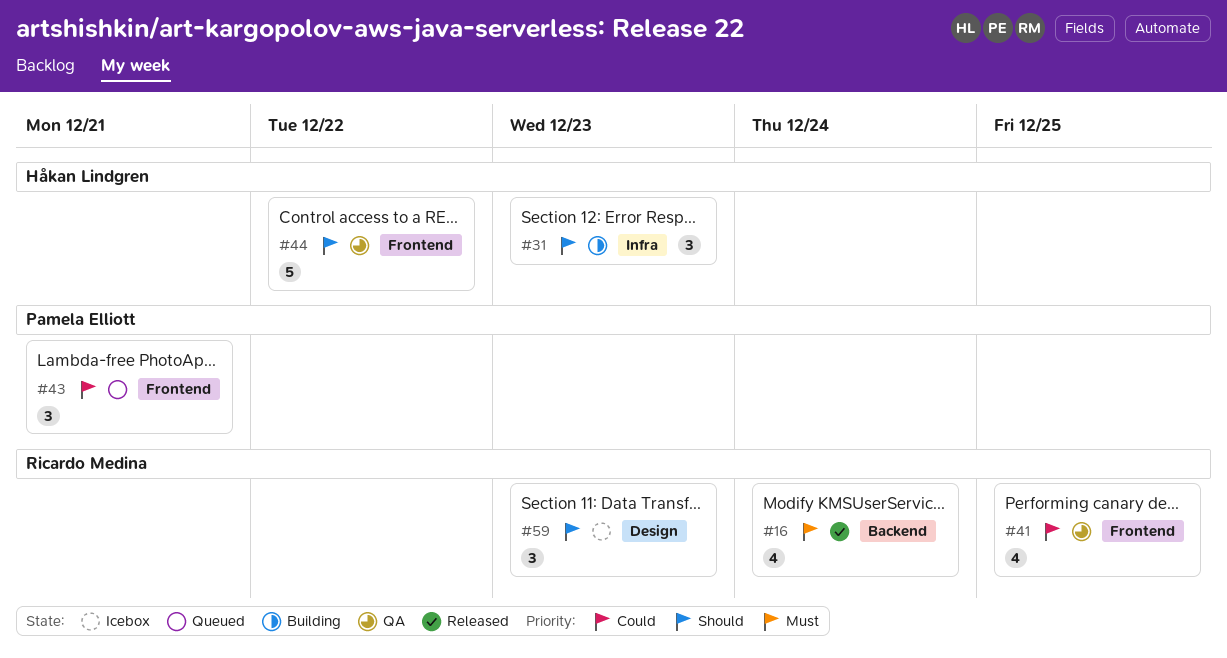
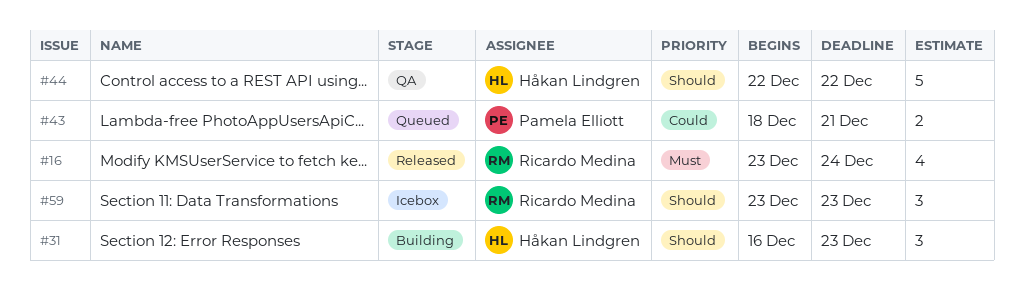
#41: present -> none
#43, estimate: 3 -> 2

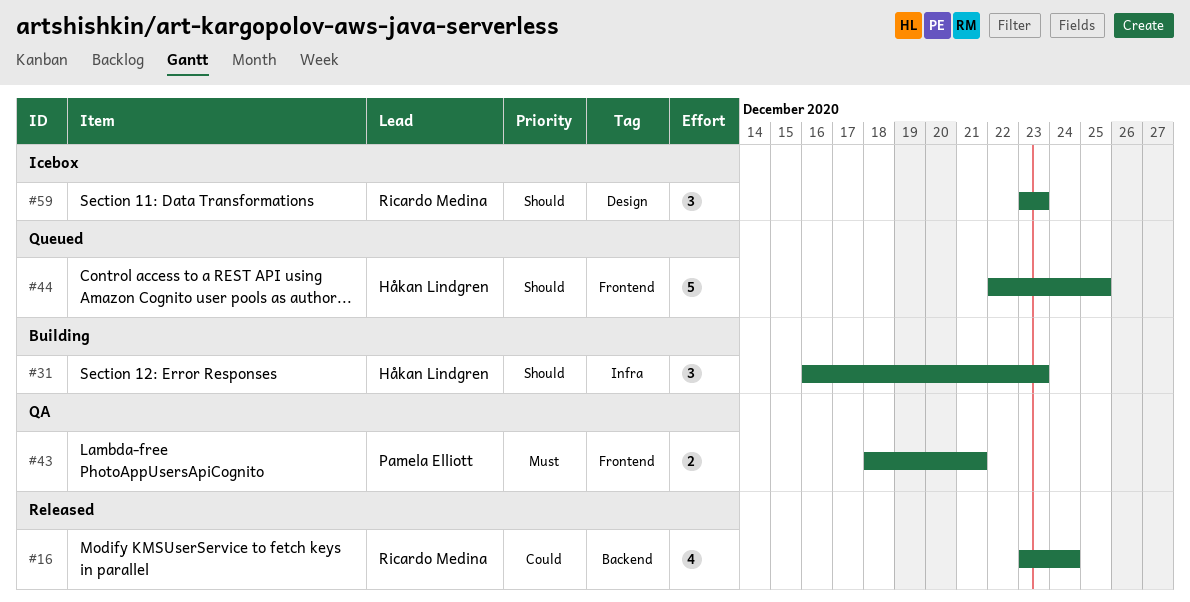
#16, priority: Must -> Could
#43, status: Queued -> QA
#43, priority: Could -> Must
#44, status: QA -> Queued
#44, due: Dec 22 -> Dec 25

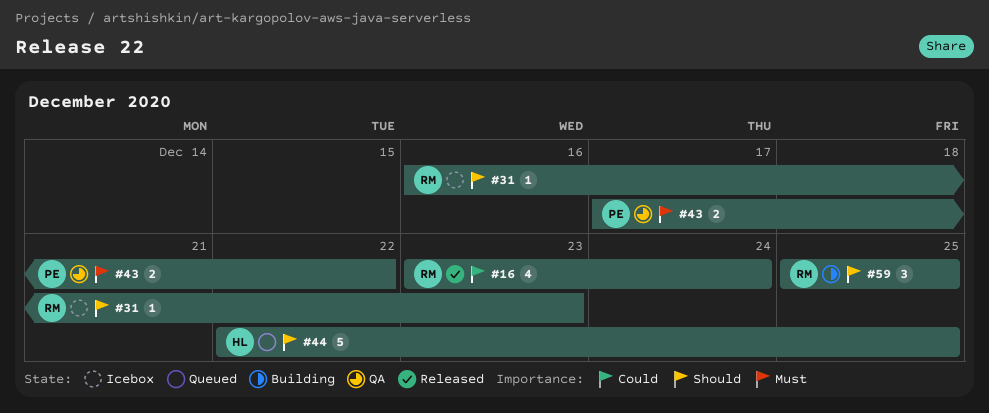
#31, status: Building -> Icebox
#31, owner: Håkan Lindgren -> Ricardo Medina
#31, estimate: 3 -> 1
#43, start: Dec 18 -> Dec 17
#43, due: Dec 21 -> Dec 22
#59, status: Icebox -> Building
#59, start: Dec 23 -> Dec 25
#59, due: Dec 23 -> Dec 25

